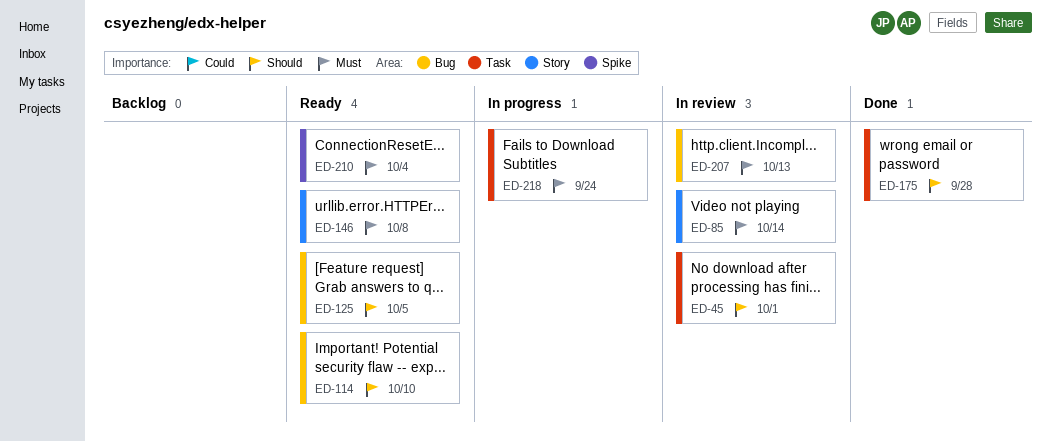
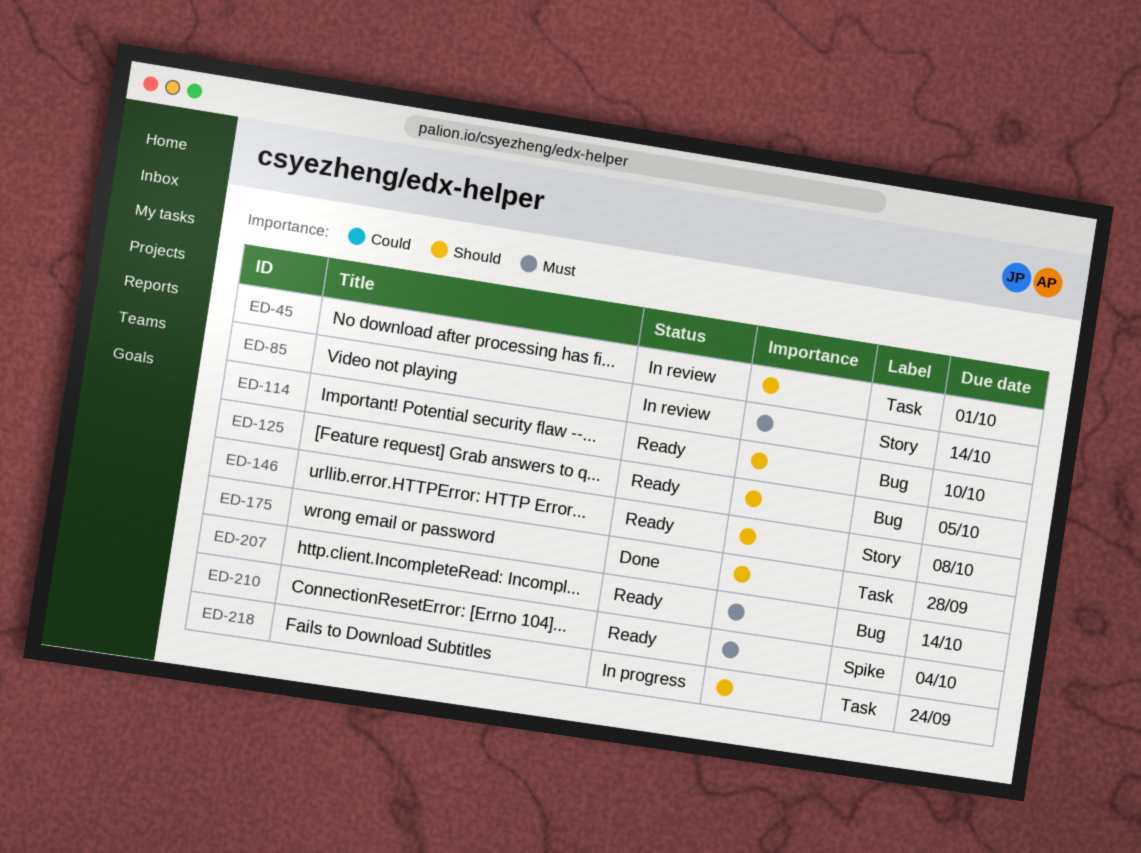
ED-146, priority: Must -> Should
ED-207, status: In review -> Ready
ED-207, due: Oct 13 -> Oct 14
ED-218, priority: Must -> Should

